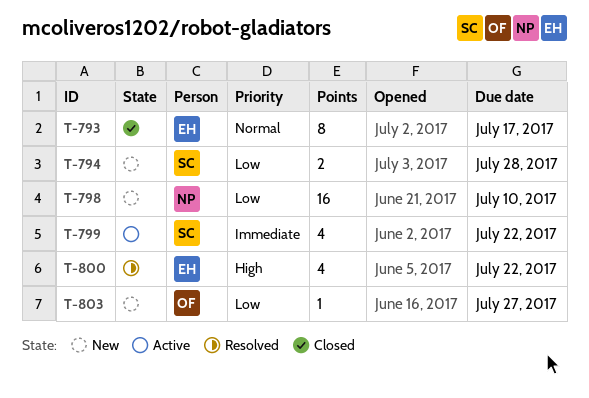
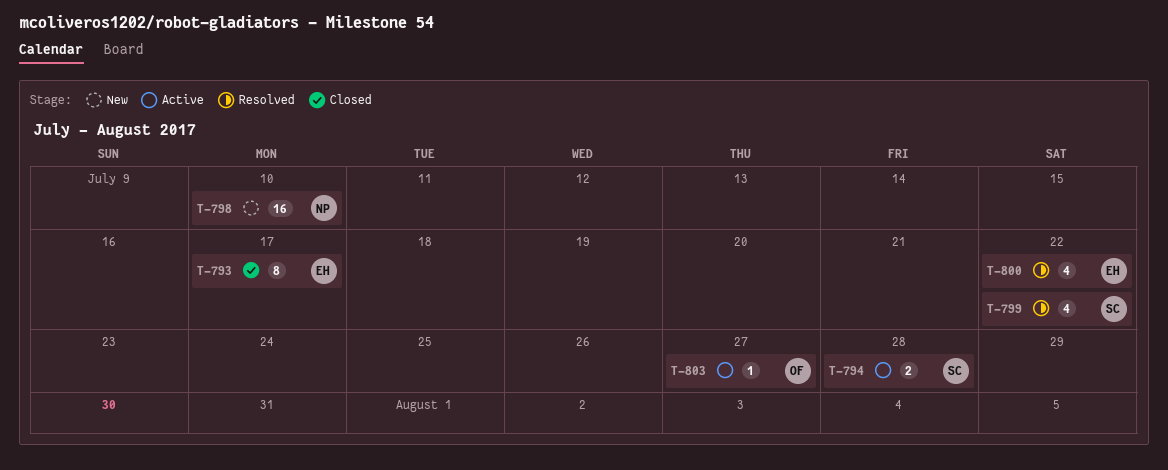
T-794, status: New -> Active
T-799, status: Active -> Resolved
T-803, status: New -> Active

